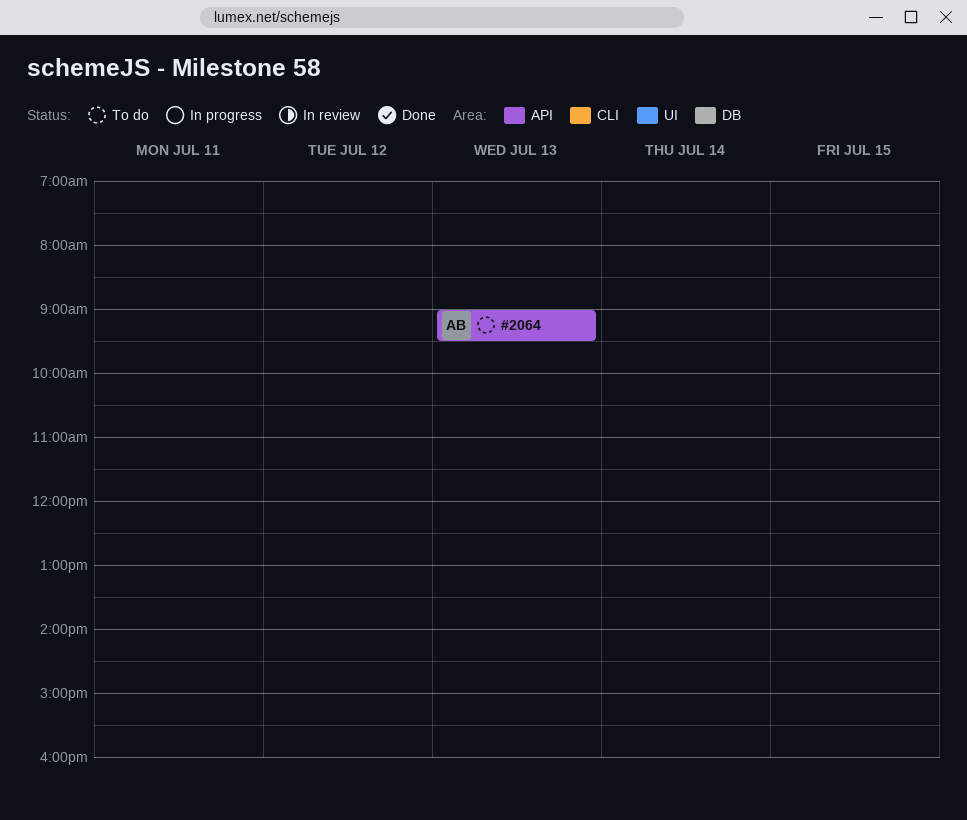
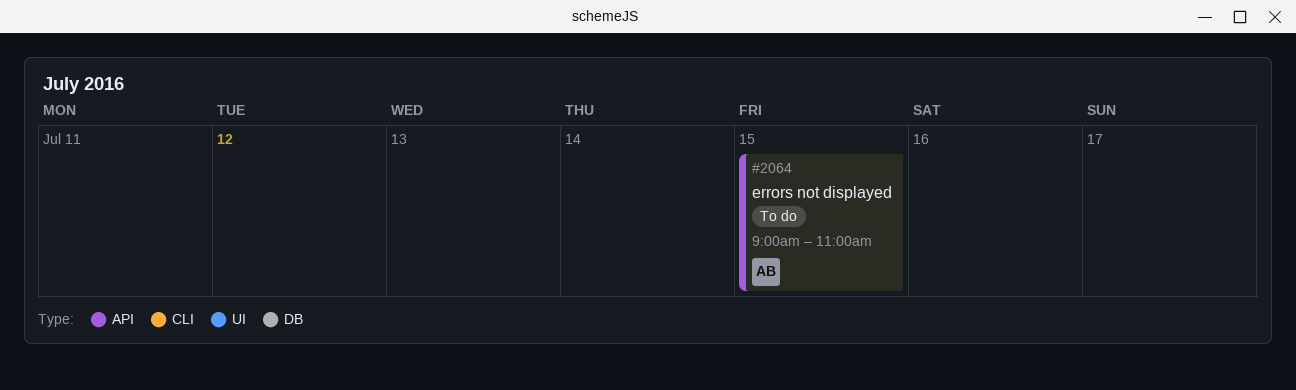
#2064, day: Jul 13 -> Jul 15
#2064, ends: 09:30 -> 11:00

